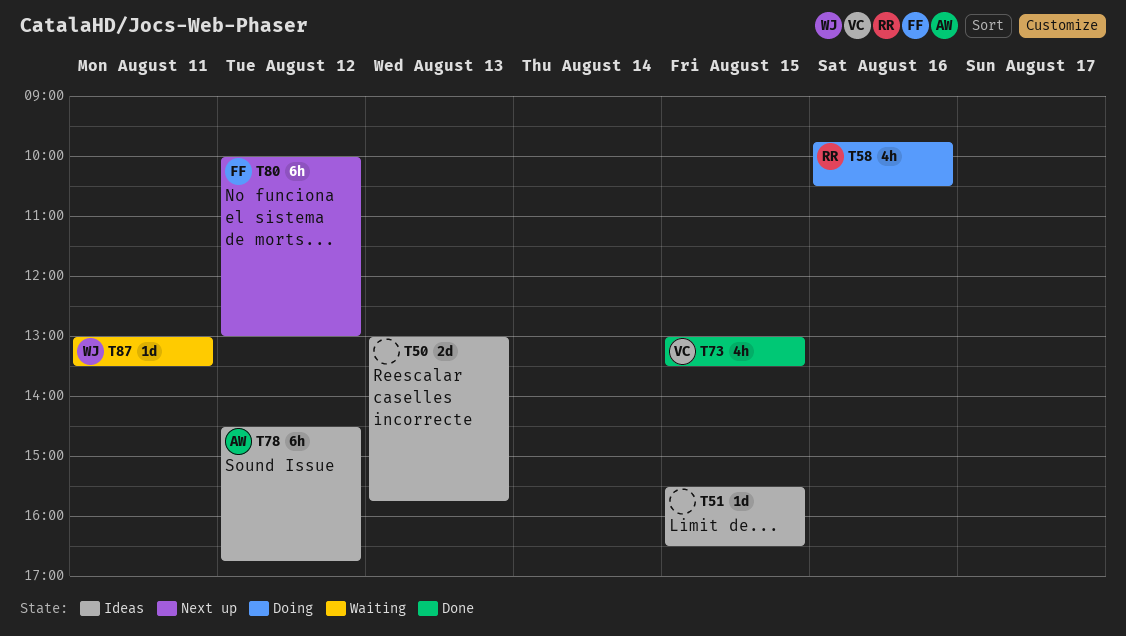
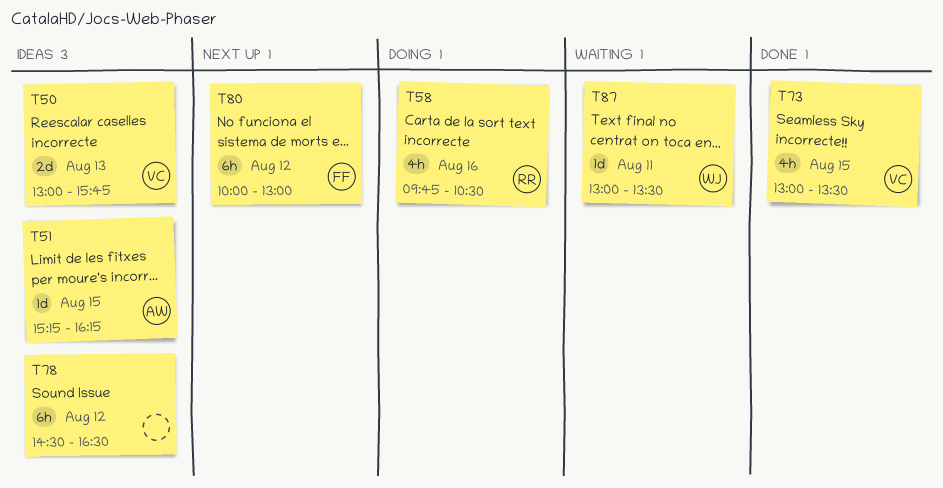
T50, owner: none -> VC
T51, owner: none -> AW
T51, begins: 15:30 -> 15:15
T51, ends: 16:30 -> 16:15
T78, owner: AW -> none
T78, ends: 16:45 -> 16:30

